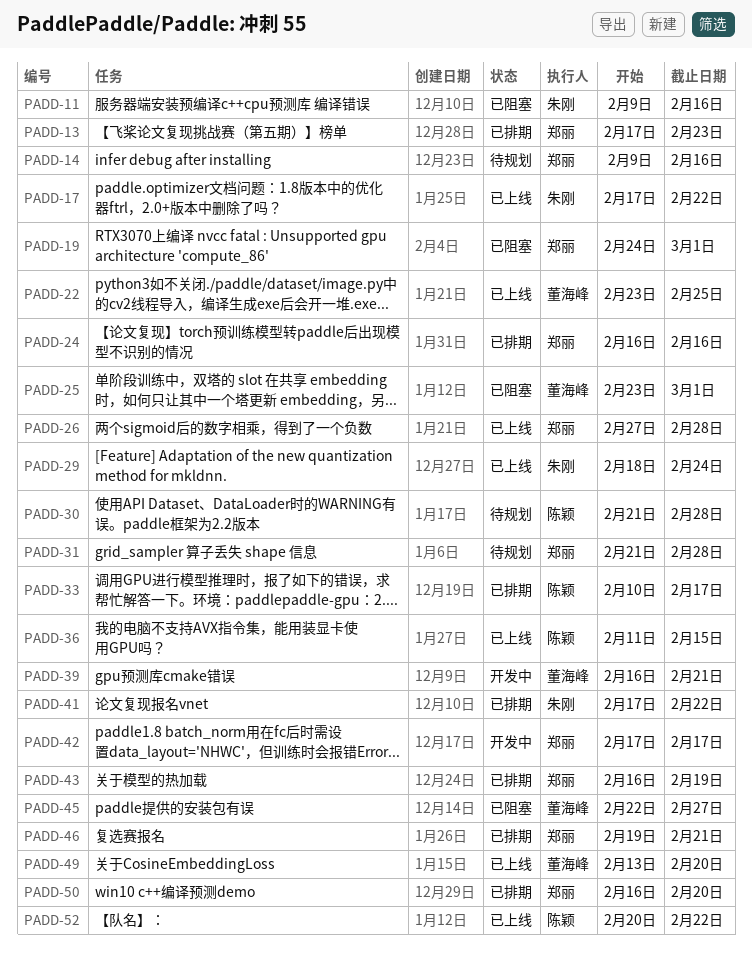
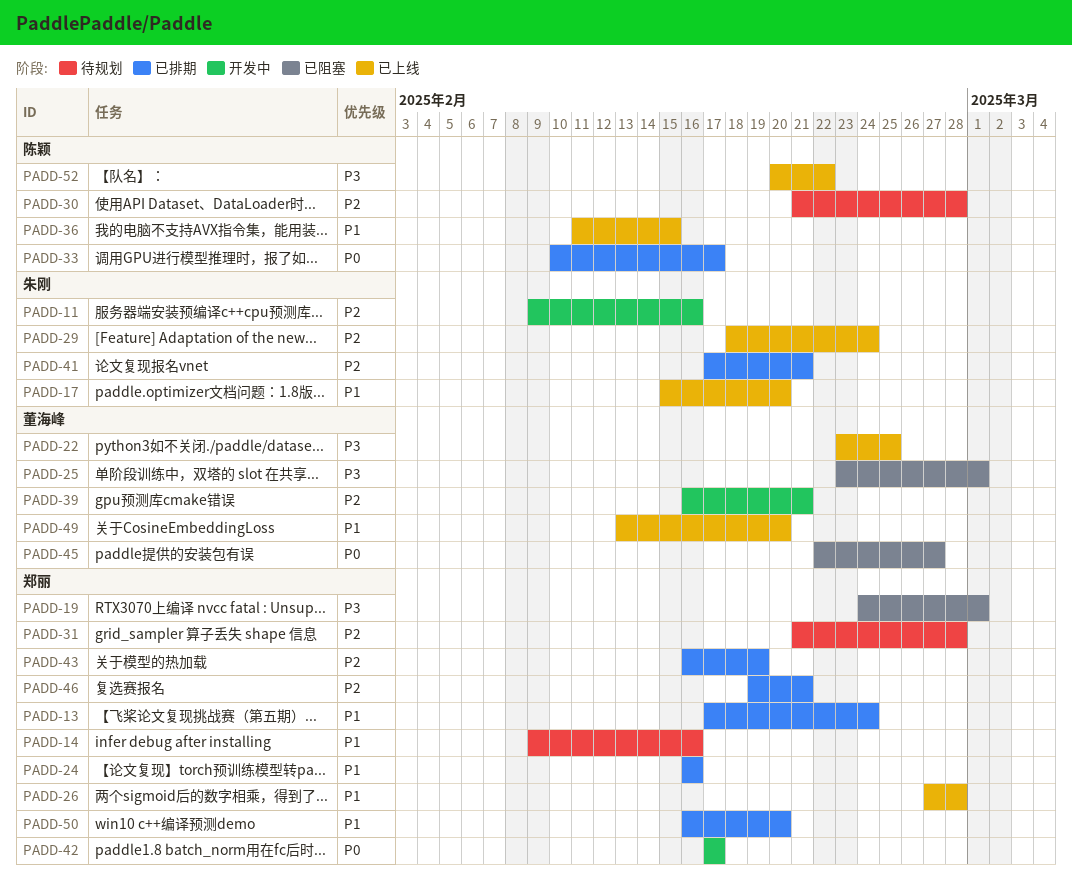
PADD-11, status: 已阻塞 -> 开发中
PADD-13, due: Feb 23 -> Feb 24
PADD-17, start: Feb 17 -> Feb 15
PADD-17, due: Feb 22 -> Feb 20
PADD-41, due: Feb 22 -> Feb 21

